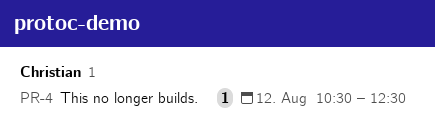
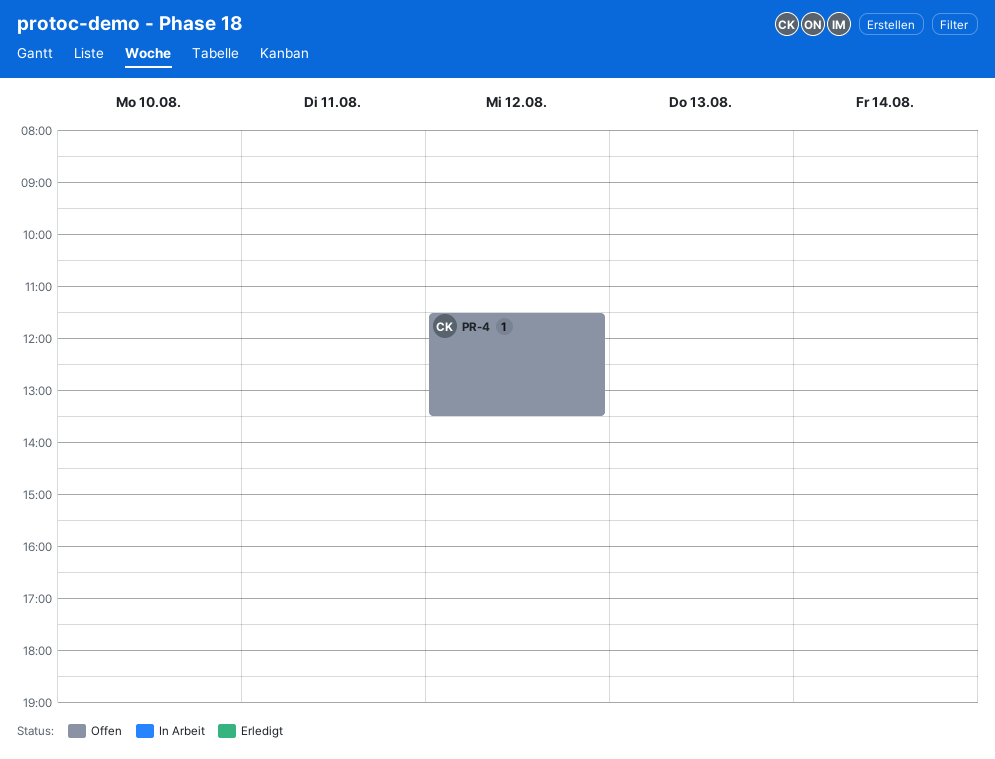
PR-4, begins: 10:30 -> 11:30
PR-4, ends: 12:30 -> 13:30

